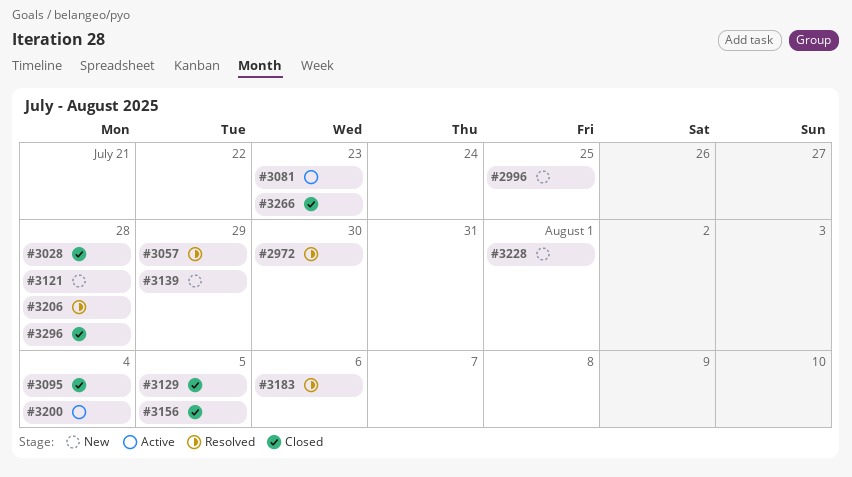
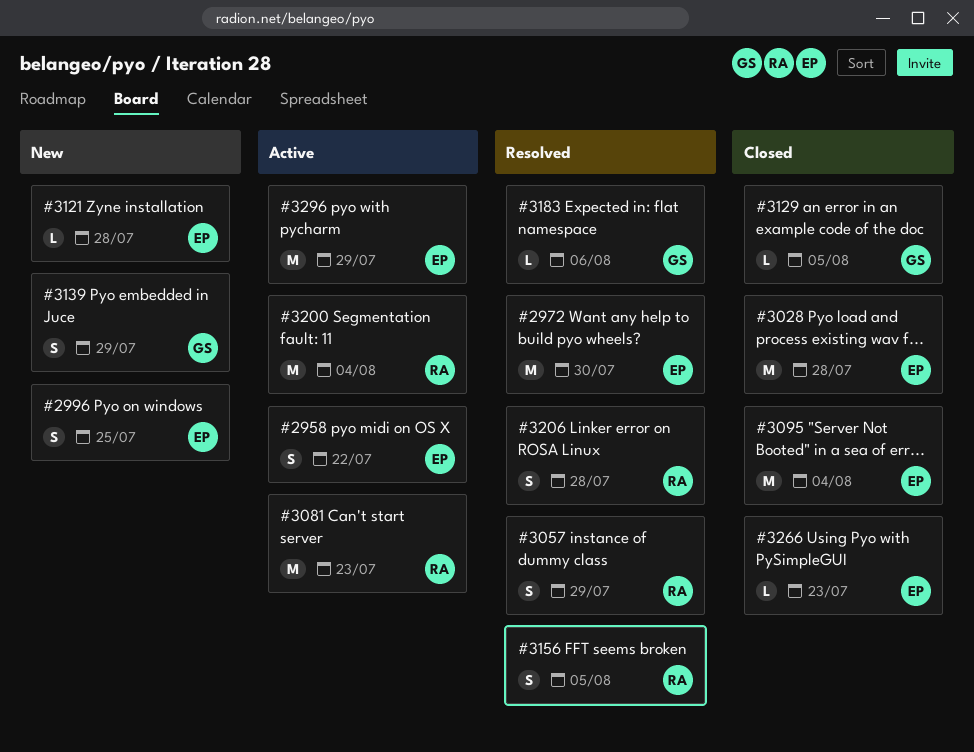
#2958: none -> present
#3156, status: Closed -> Resolved
#3228: present -> none
#3296, status: Closed -> Active
#3296, due: Jul 28 -> Jul 29

